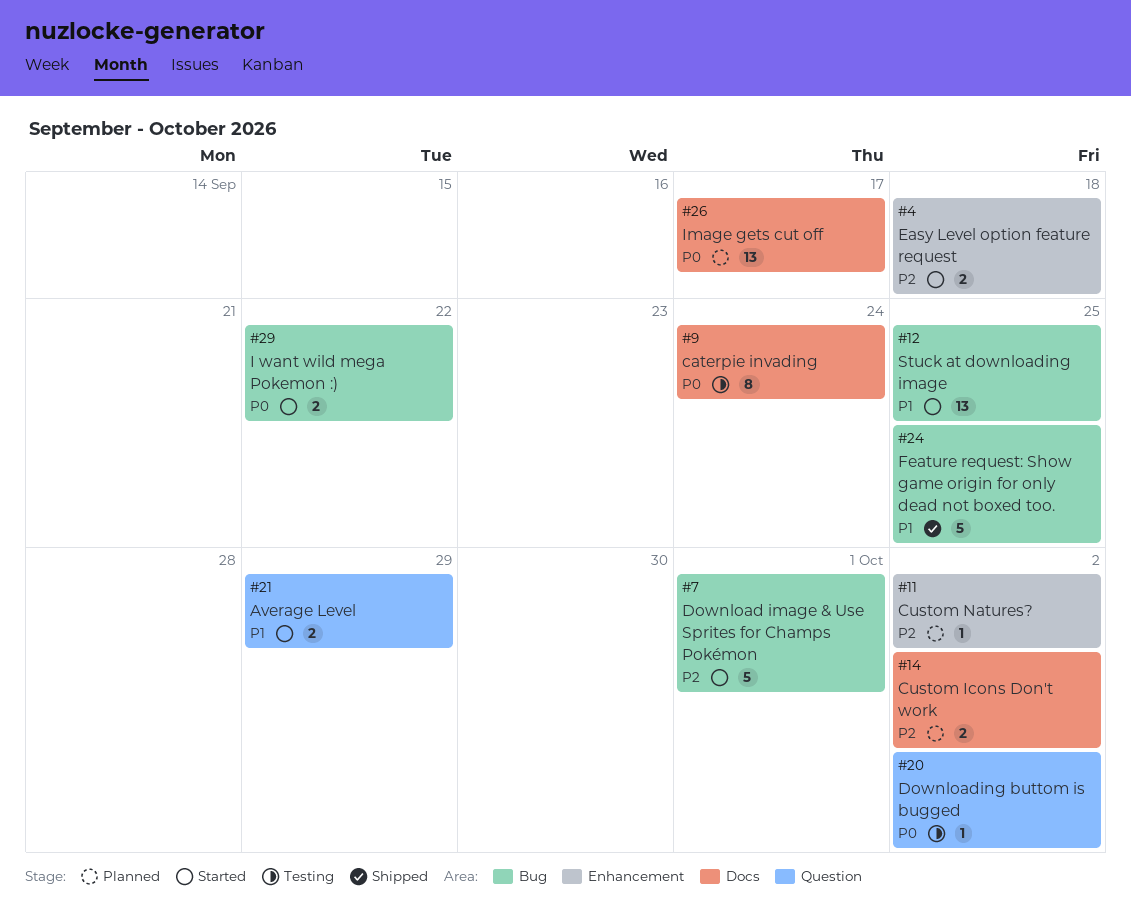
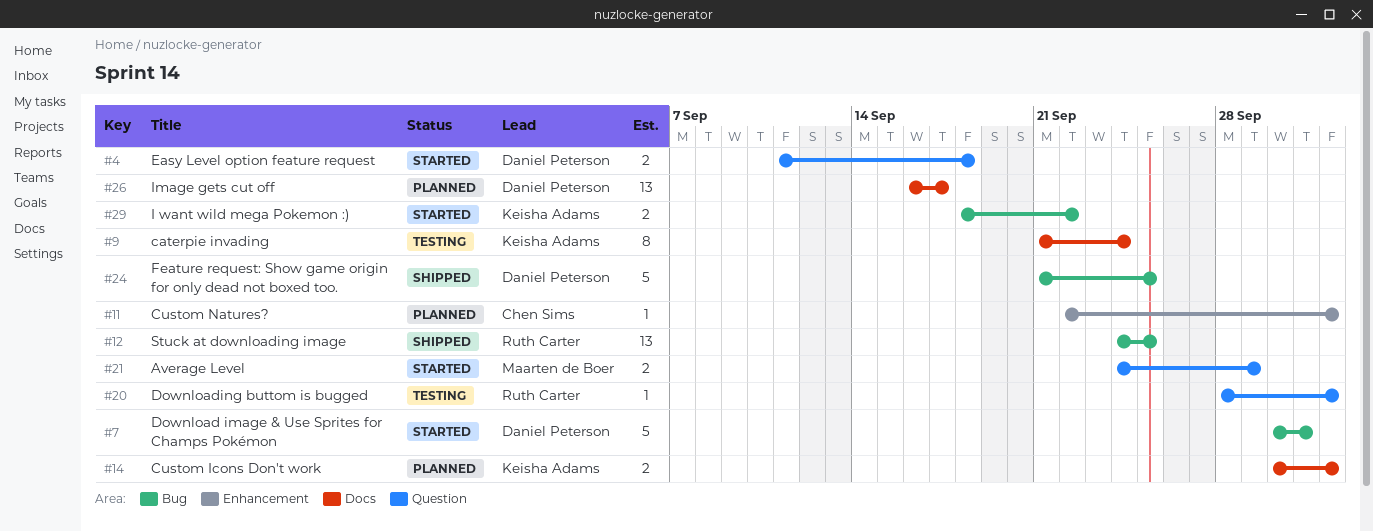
#4, label: Enhancement -> Question
#12, status: Started -> Shipped

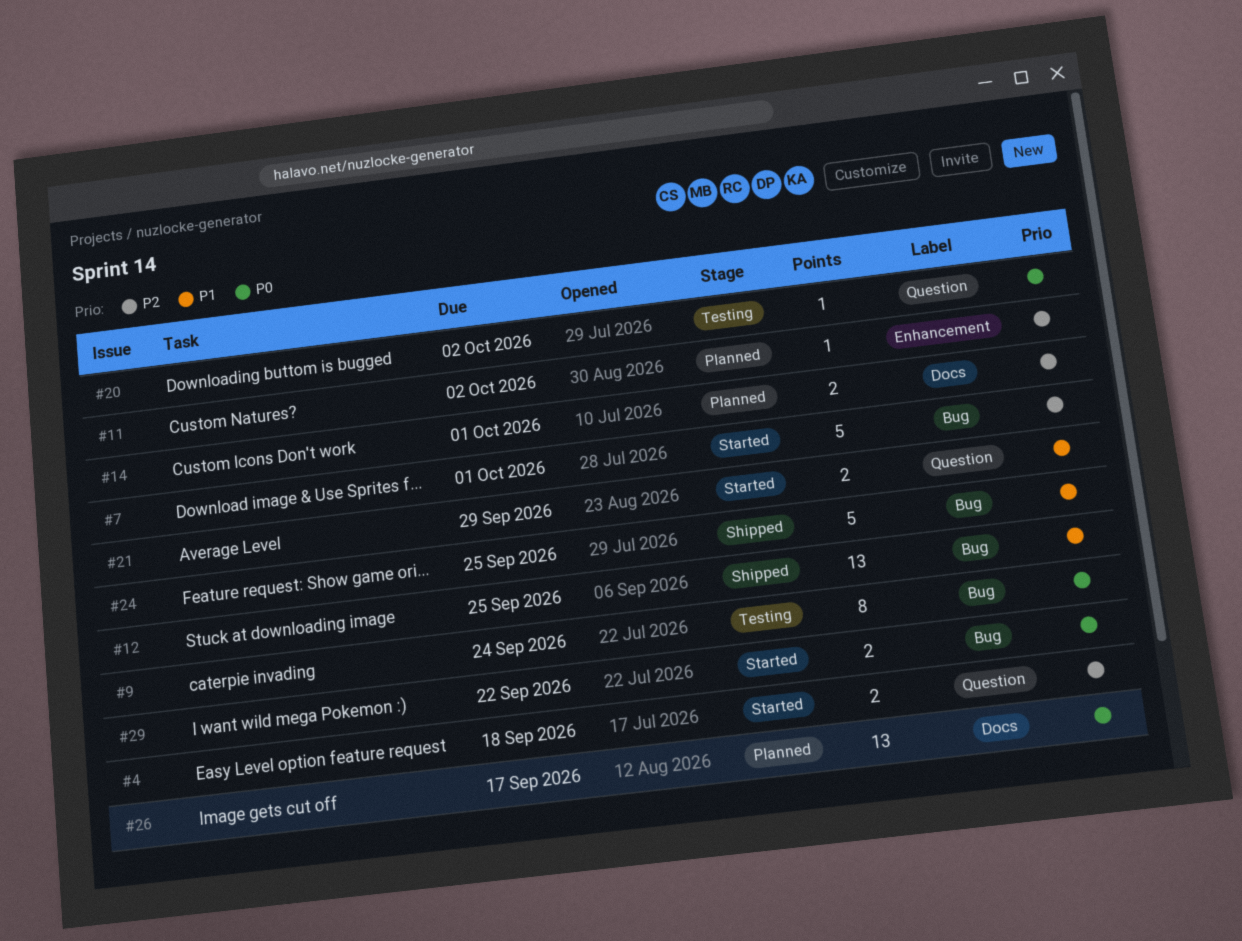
#9, label: Docs -> Bug
#14, due: Oct 2 -> Oct 1

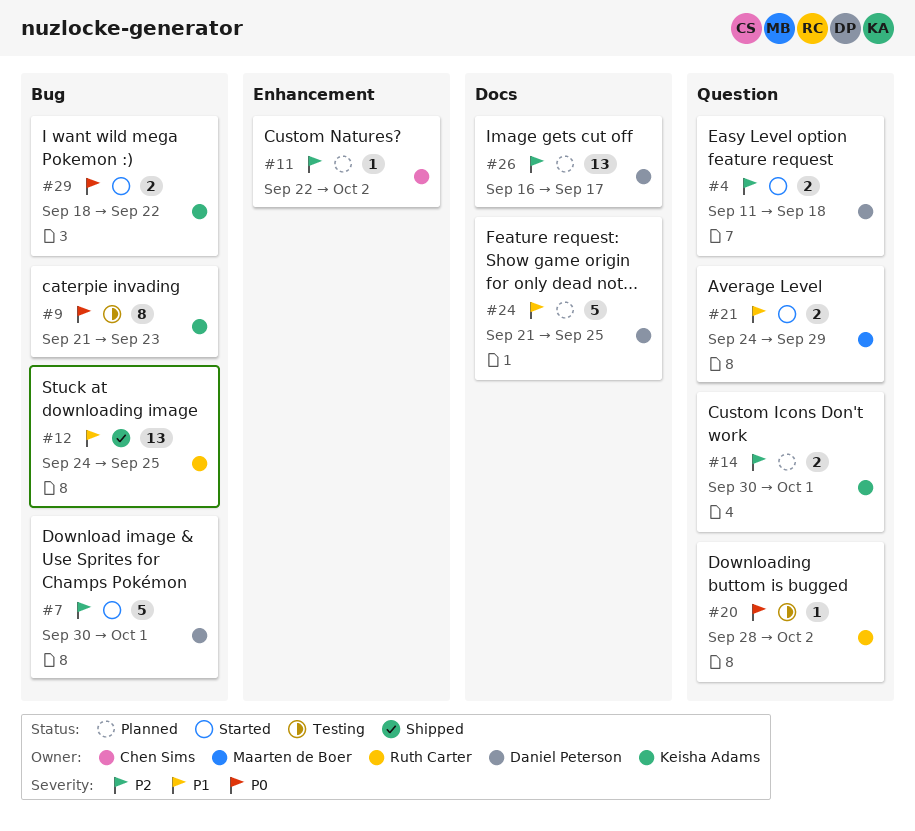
#9, due: Sep 24 -> Sep 23
#14, label: Docs -> Question
#24, status: Shipped -> Planned
#24, label: Bug -> Docs
#26, priority: P0 -> P2

